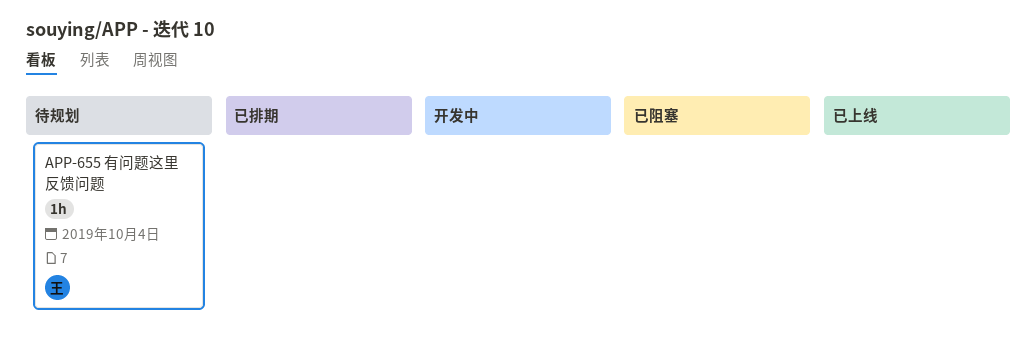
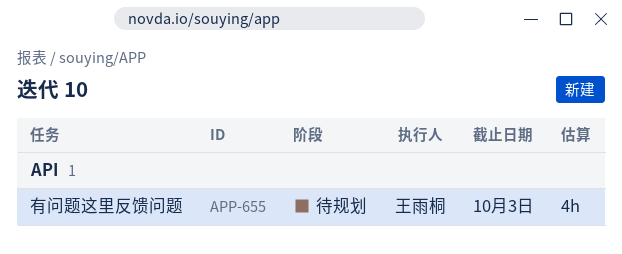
APP-655, estimate: 1h -> 4h
APP-655, due: Oct 4 -> Oct 3

